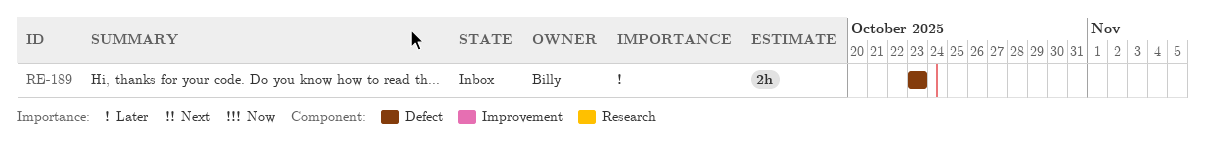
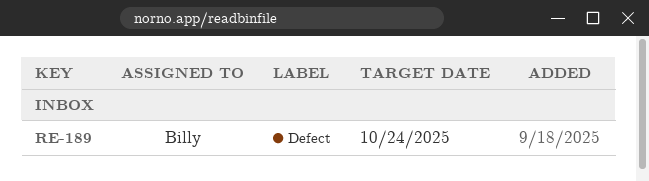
RE-189, due: Oct 23 -> Oct 24

